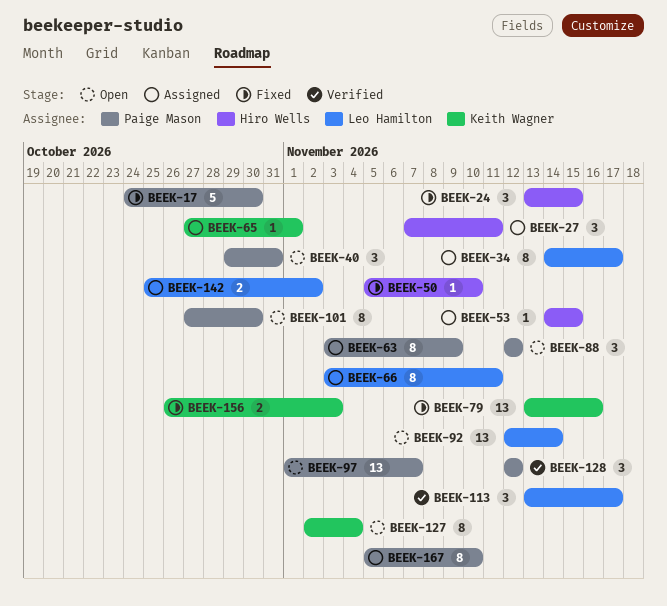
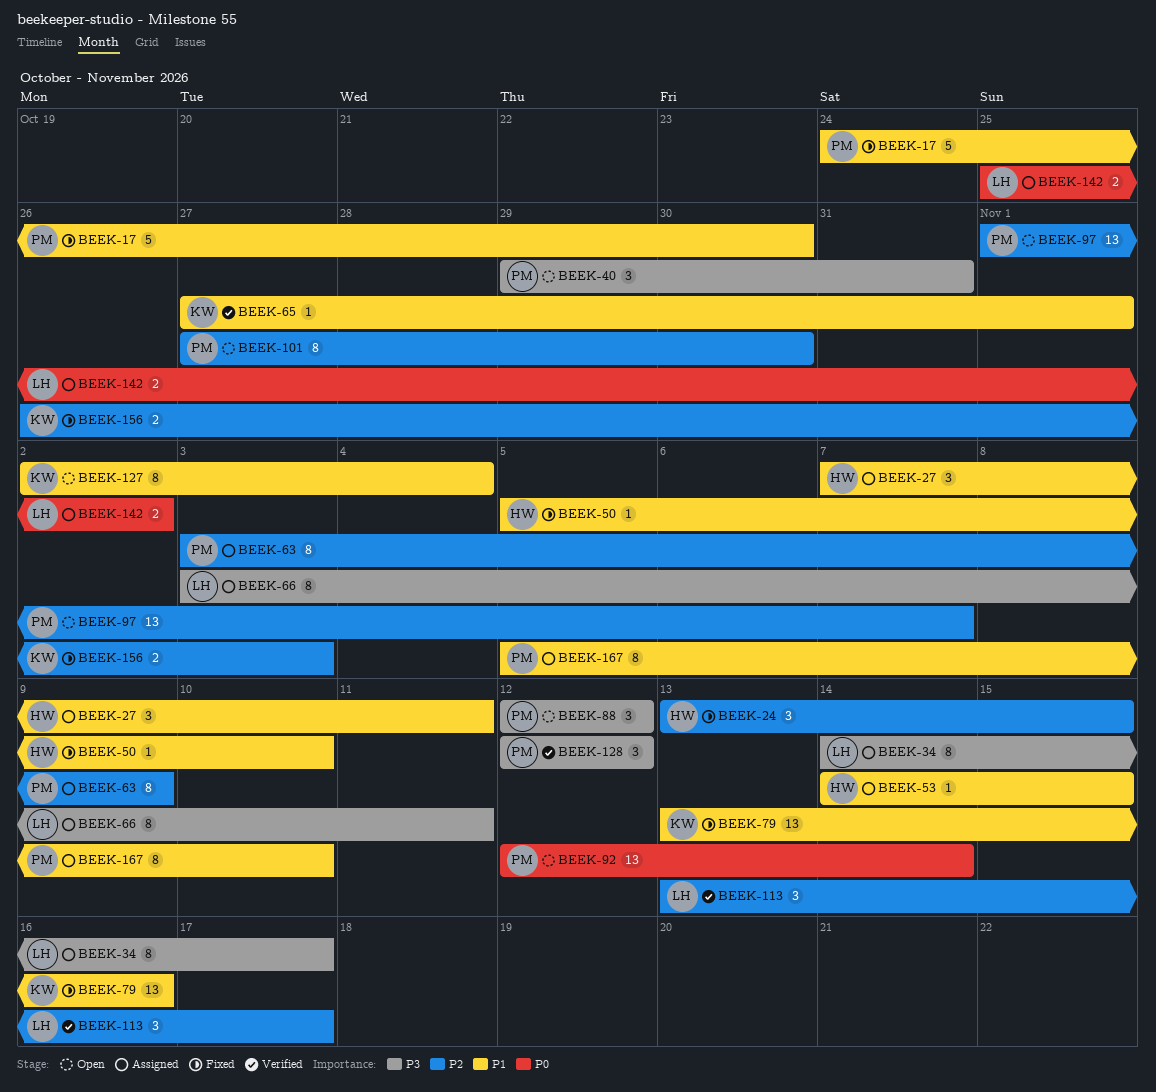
BEEK-65, status: Assigned -> Verified
BEEK-92, owner: Leo Hamilton -> Paige Mason

